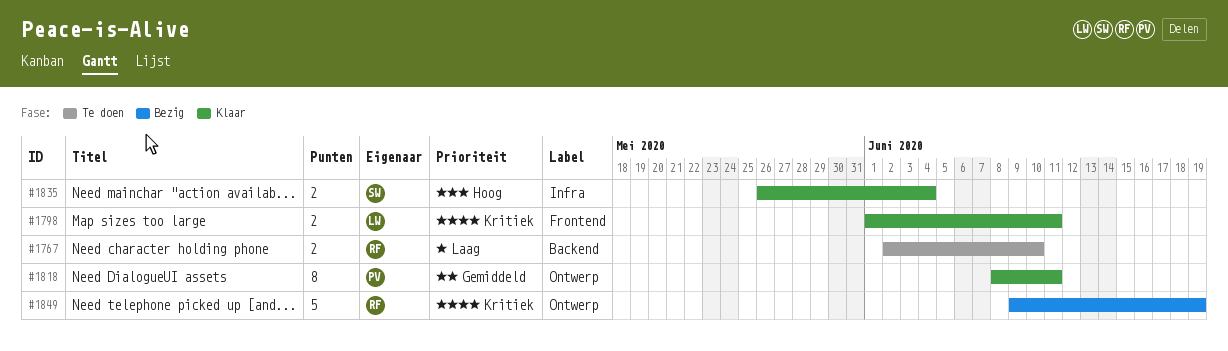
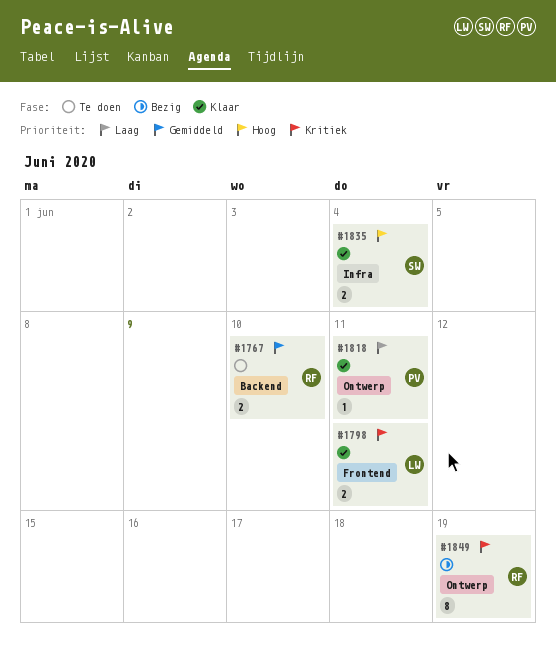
#1767, priority: Laag -> Gemiddeld
#1818, priority: Gemiddeld -> Laag
#1818, estimate: 8 -> 1
#1849, estimate: 5 -> 8

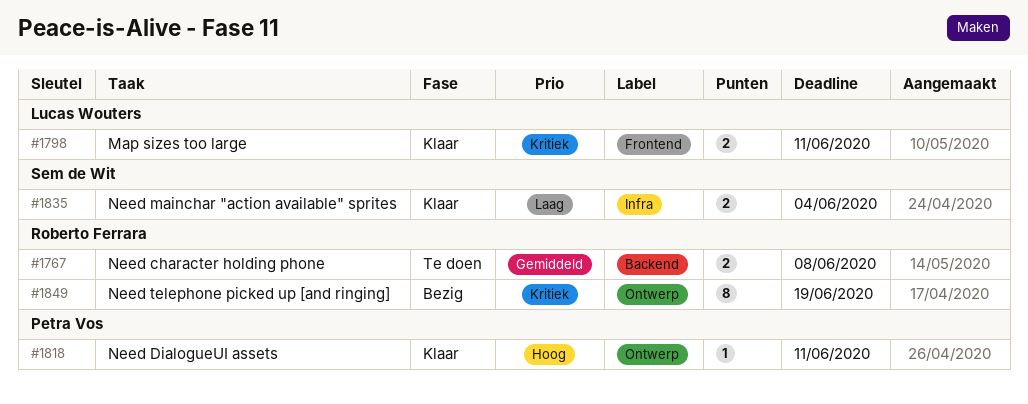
#1767, due: Jun 10 -> Jun 8
#1818, priority: Laag -> Hoog
#1835, priority: Hoog -> Laag

